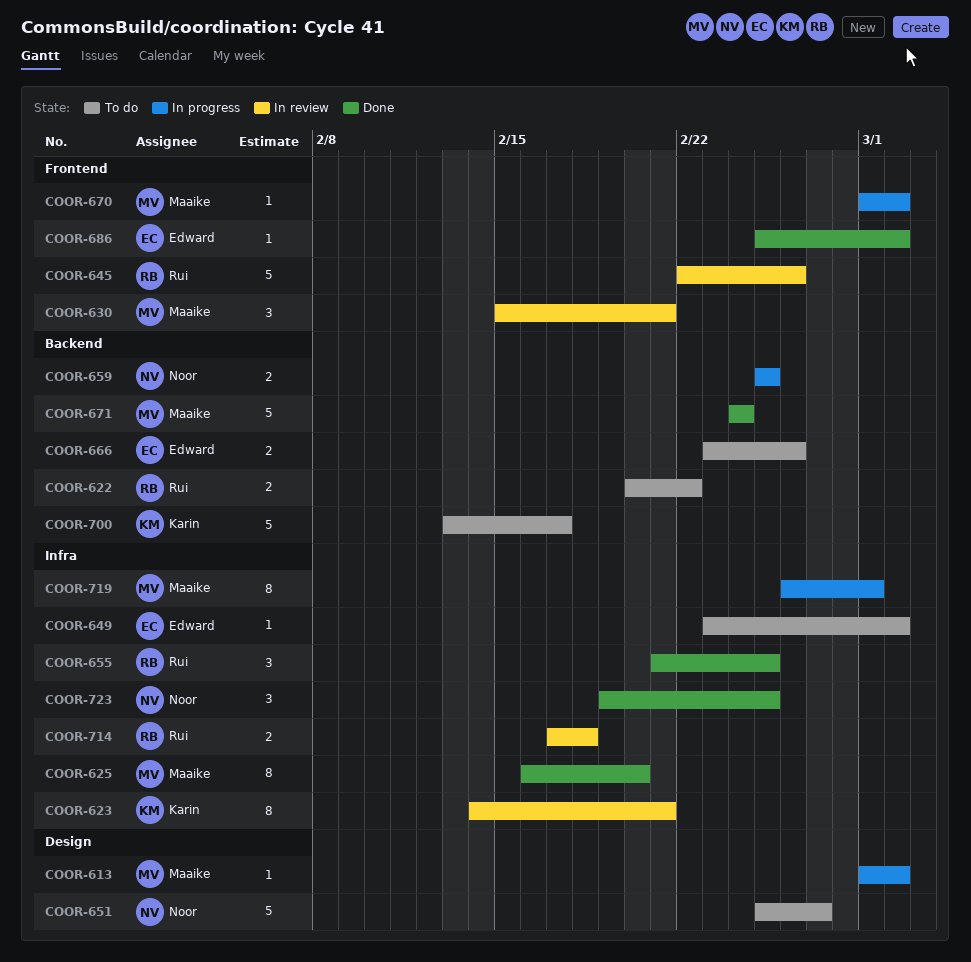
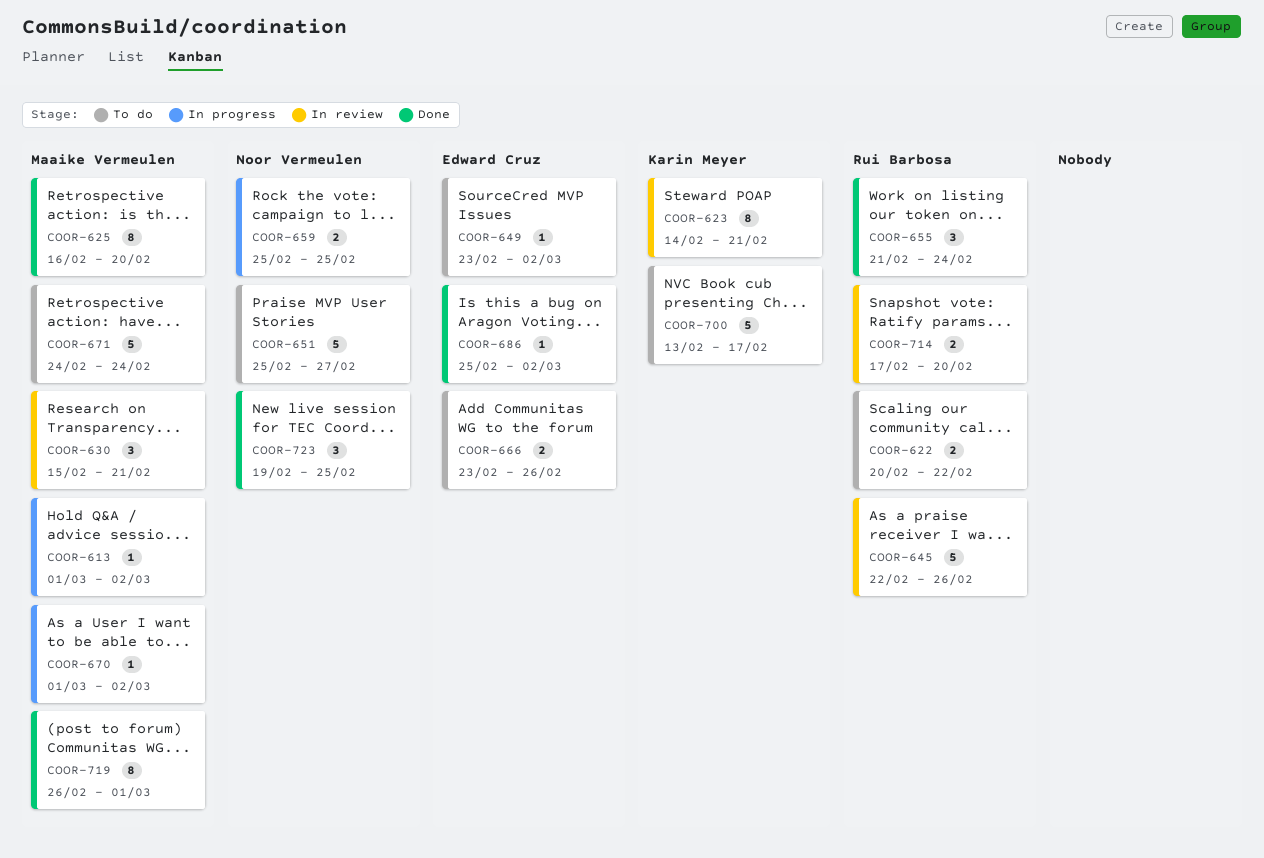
COOR-655, due: Feb 25 -> Feb 24
COOR-671, status: Done -> To do
COOR-714, due: Feb 18 -> Feb 20
COOR-719, status: In progress -> Done

